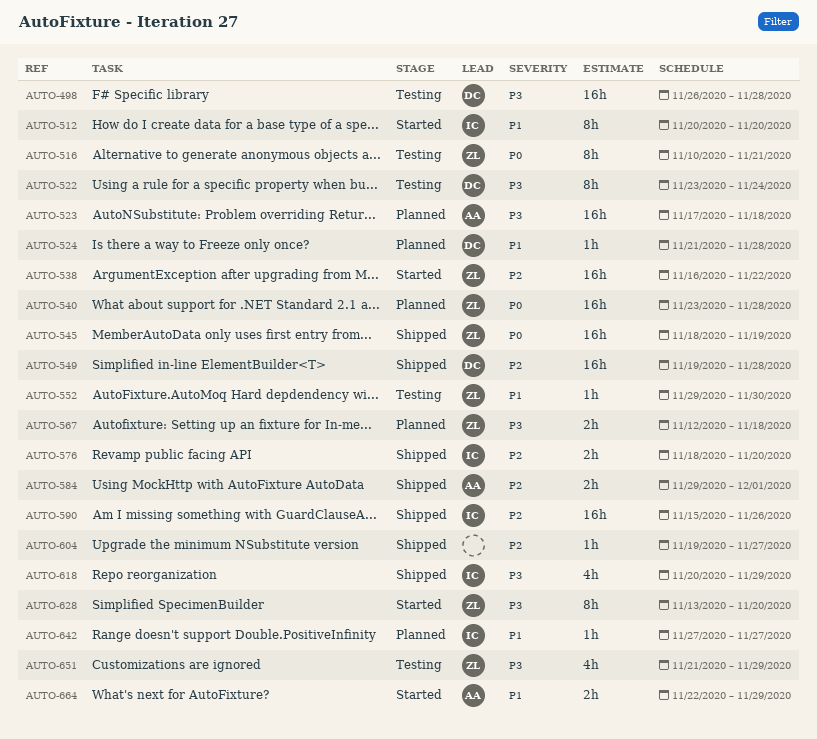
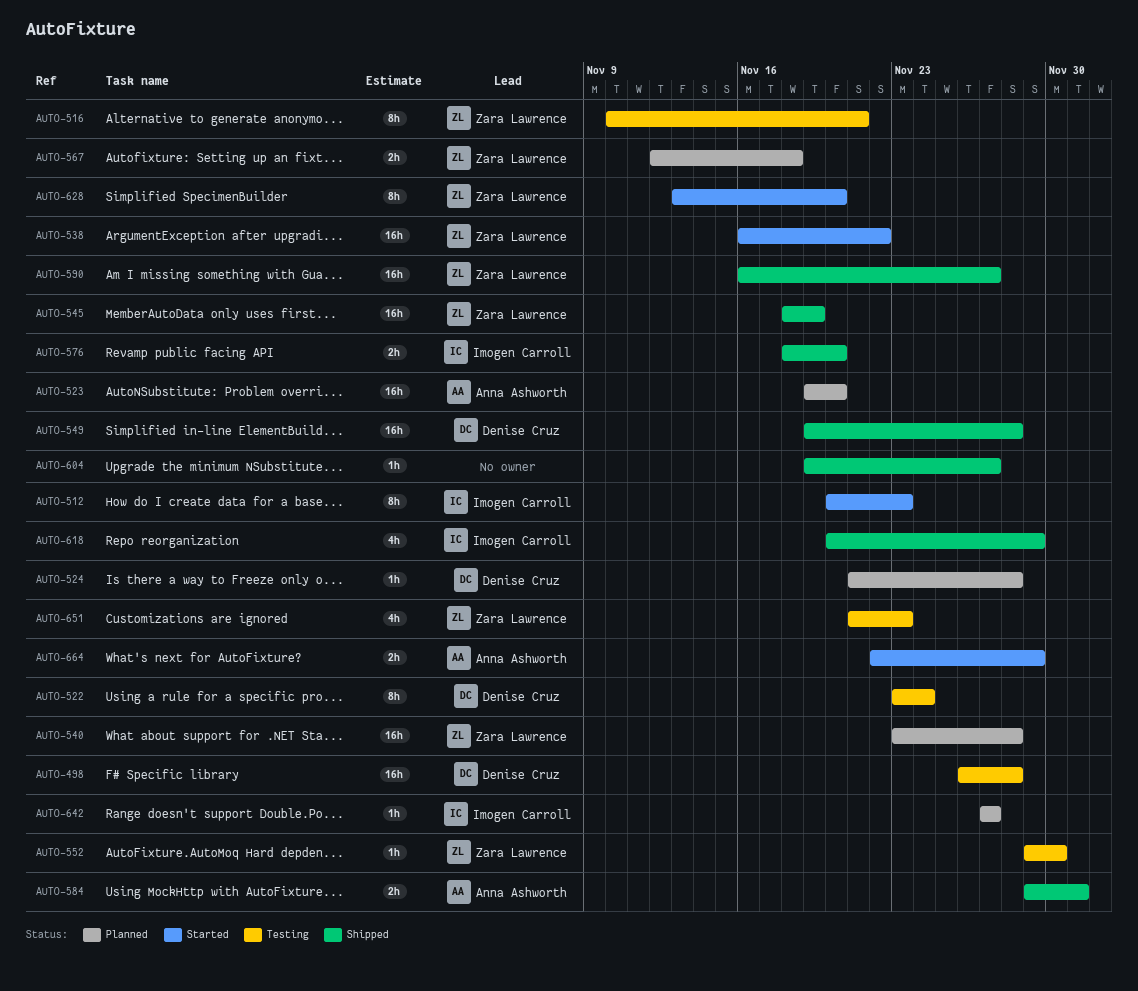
AUTO-512, due: Nov 20 -> Nov 23
AUTO-523, start: Nov 17 -> Nov 19
AUTO-523, due: Nov 18 -> Nov 20
AUTO-590, owner: Imogen Carroll -> Zara Lawrence
AUTO-590, start: Nov 15 -> Nov 16
AUTO-590, due: Nov 26 -> Nov 27
AUTO-651, due: Nov 29 -> Nov 23

